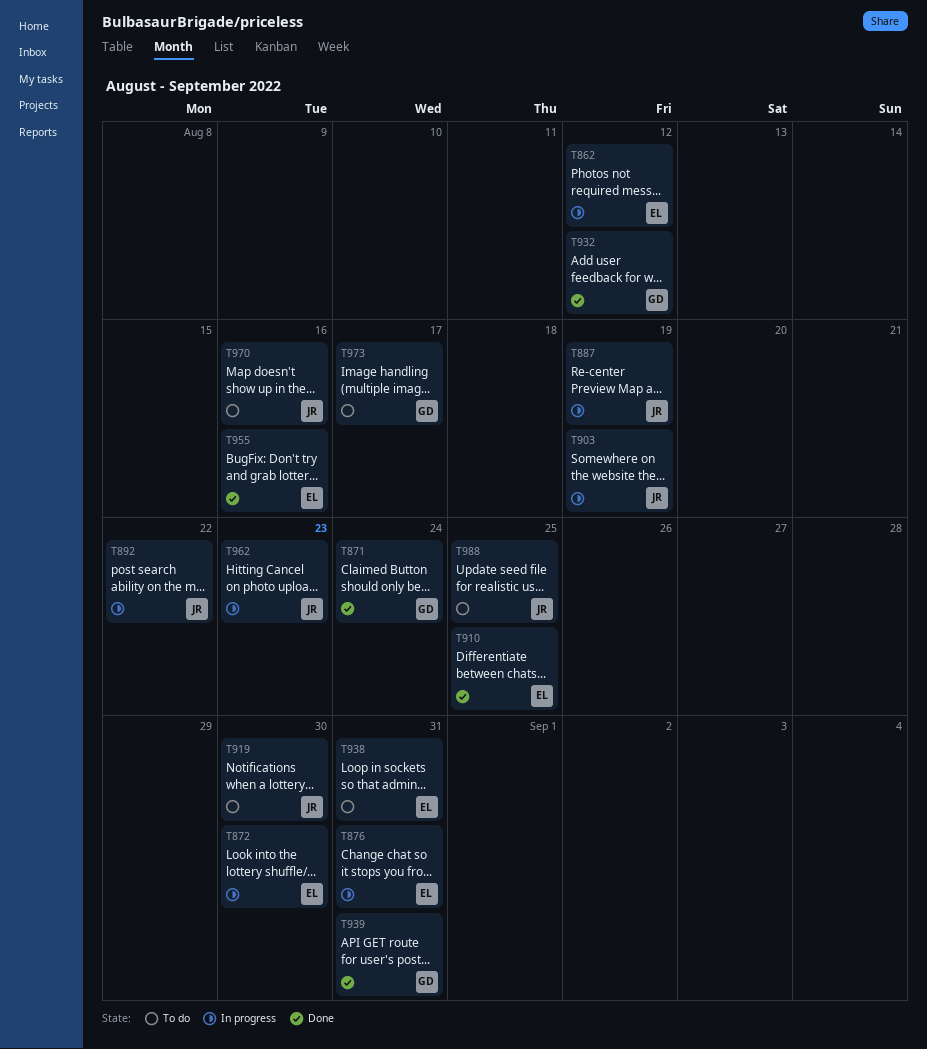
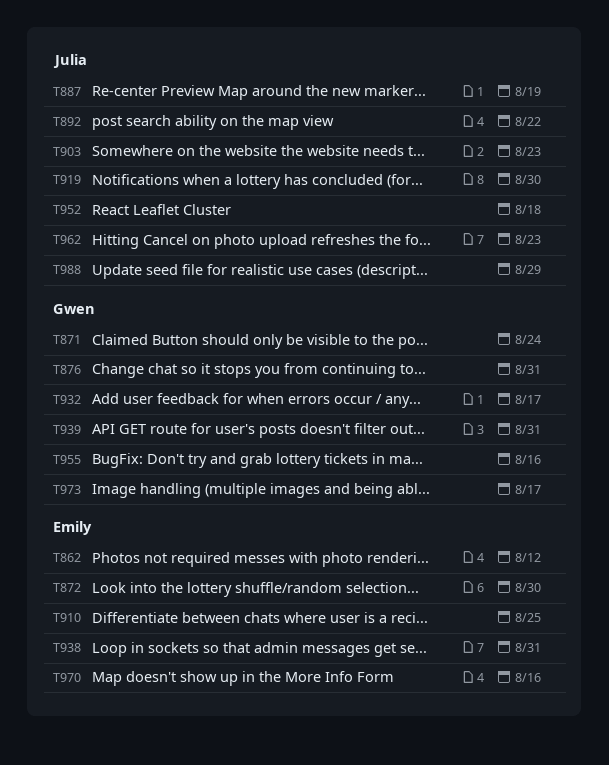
T876, owner: Emily -> Gwen
T903, due: Aug 19 -> Aug 23
T932, due: Aug 12 -> Aug 17
T952: none -> present
T955, owner: Emily -> Gwen
T970, owner: Julia -> Emily
T988, due: Aug 25 -> Aug 29

